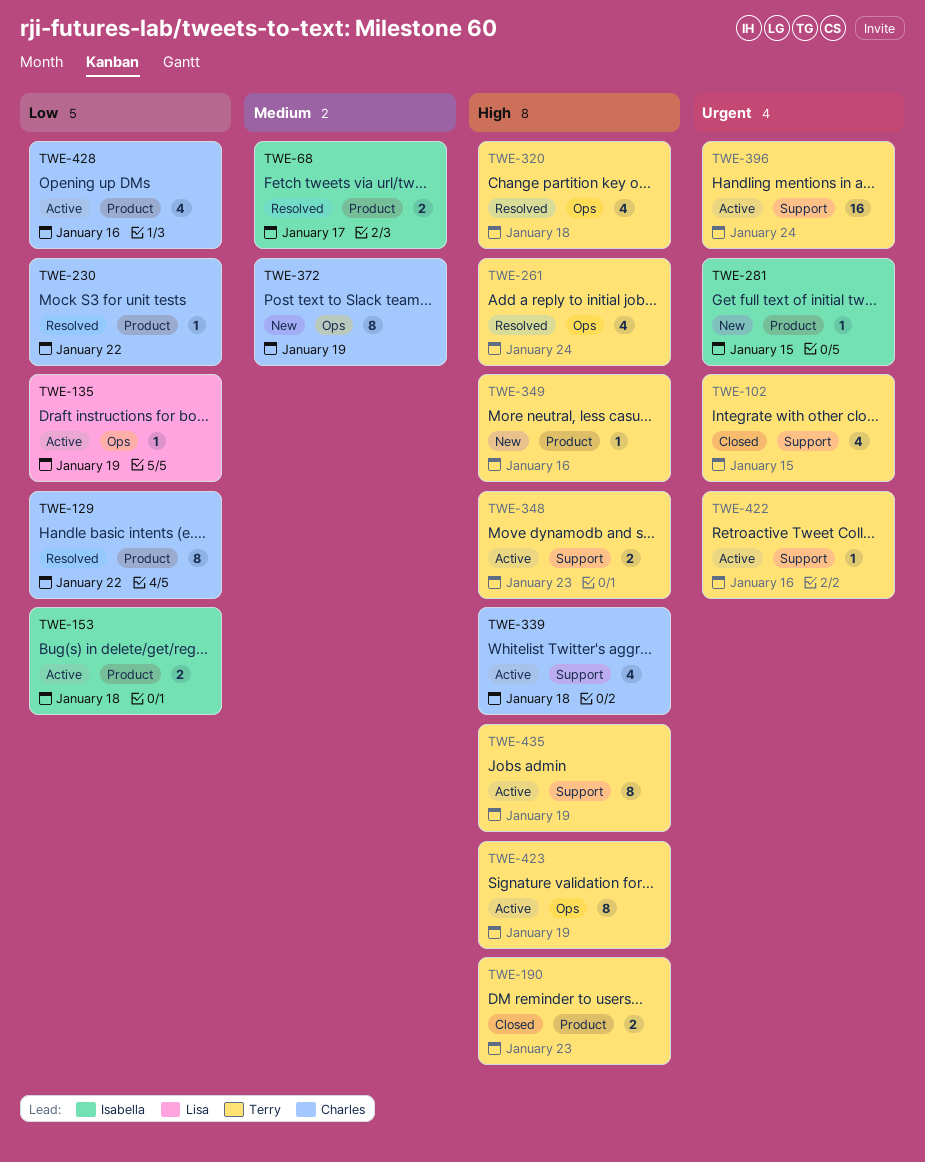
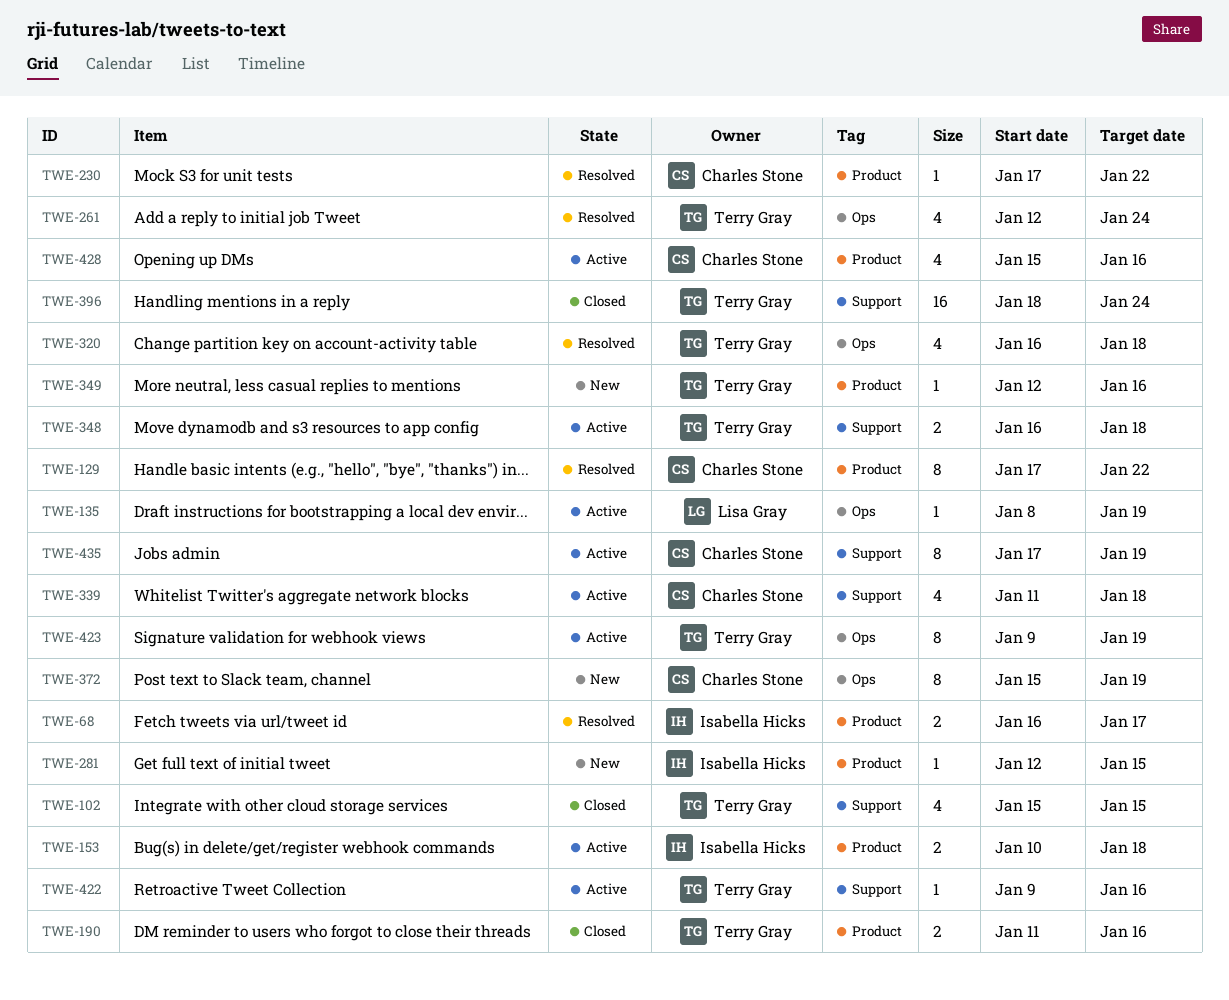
TWE-190, due: Jan 23 -> Jan 16
TWE-348, due: Jan 23 -> Jan 18
TWE-396, status: Active -> Closed
TWE-435, owner: Terry Gray -> Charles Stone

